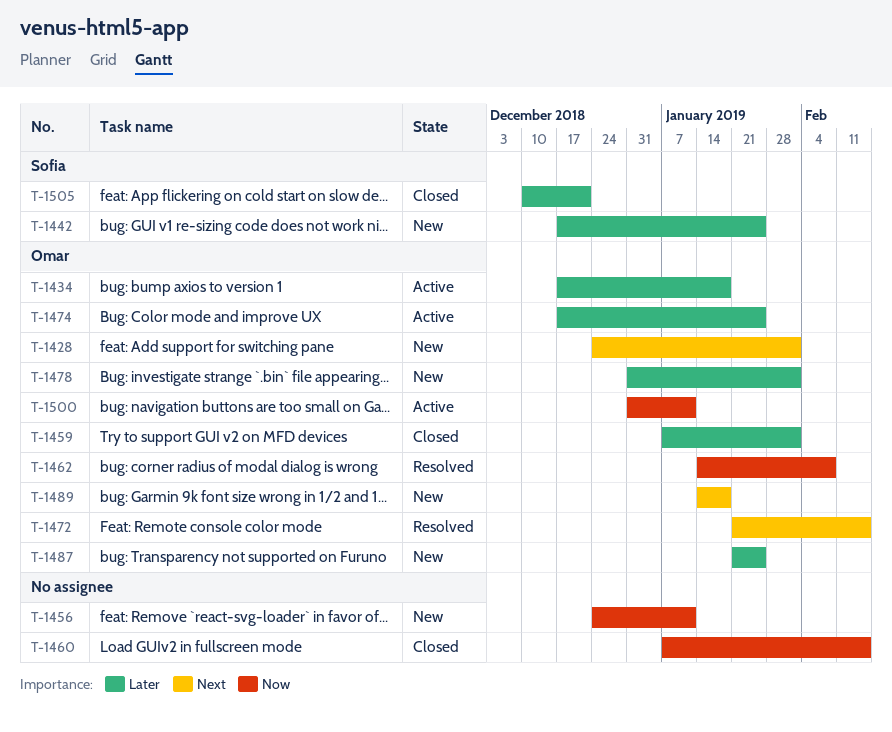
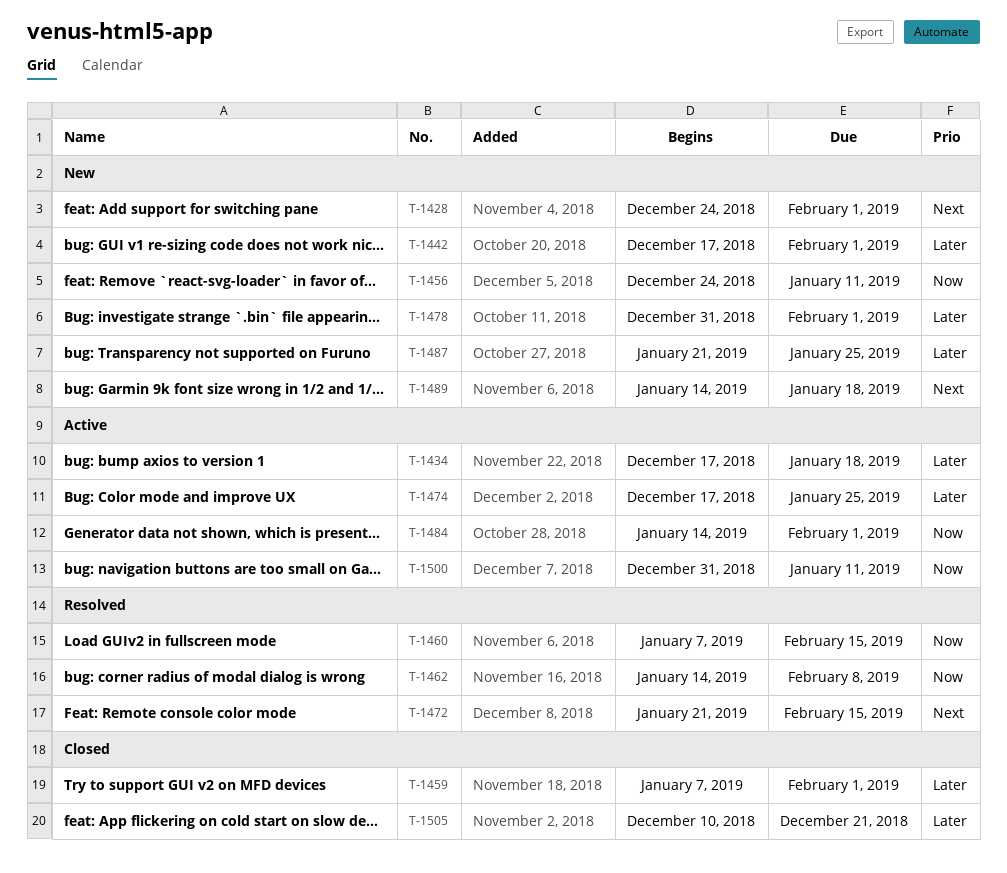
T-1442, due: Jan 25 -> Feb 1
T-1460, status: Closed -> Resolved
T-1484: none -> present

